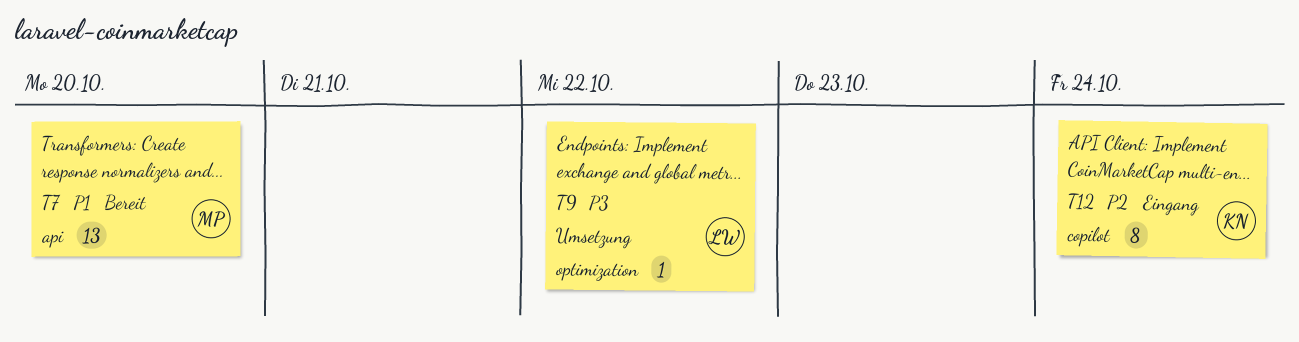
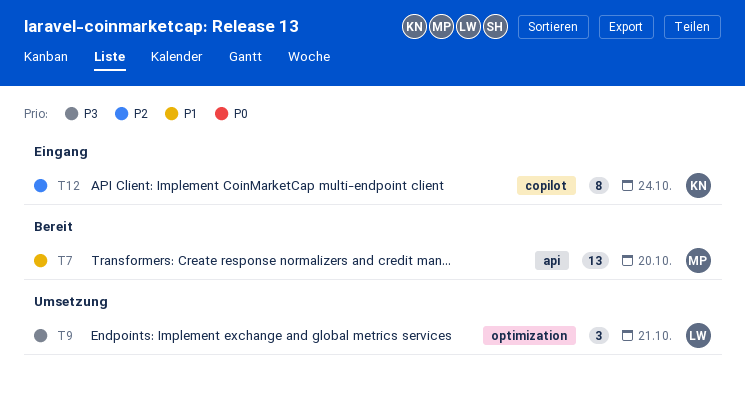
T9, estimate: 1 -> 3
T9, due: Oct 22 -> Oct 21

